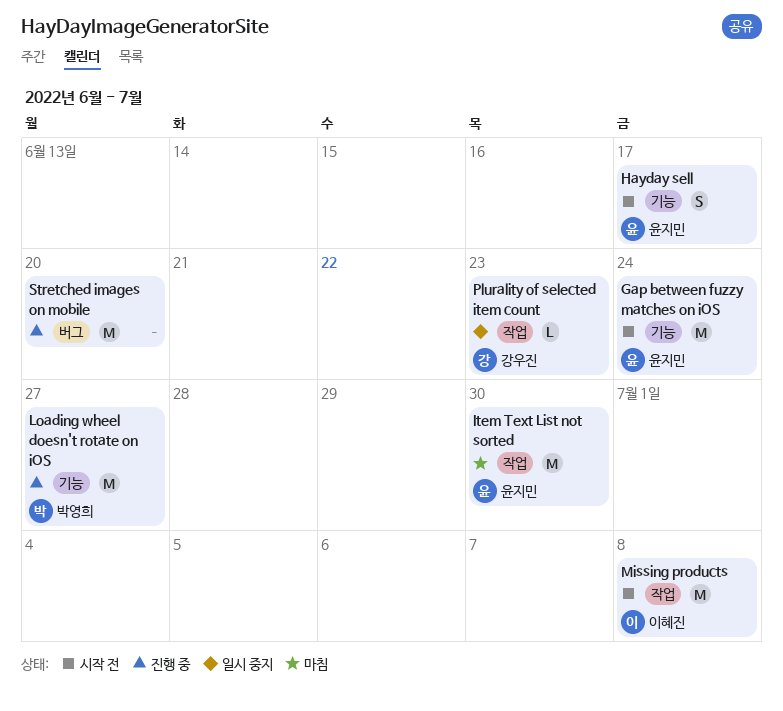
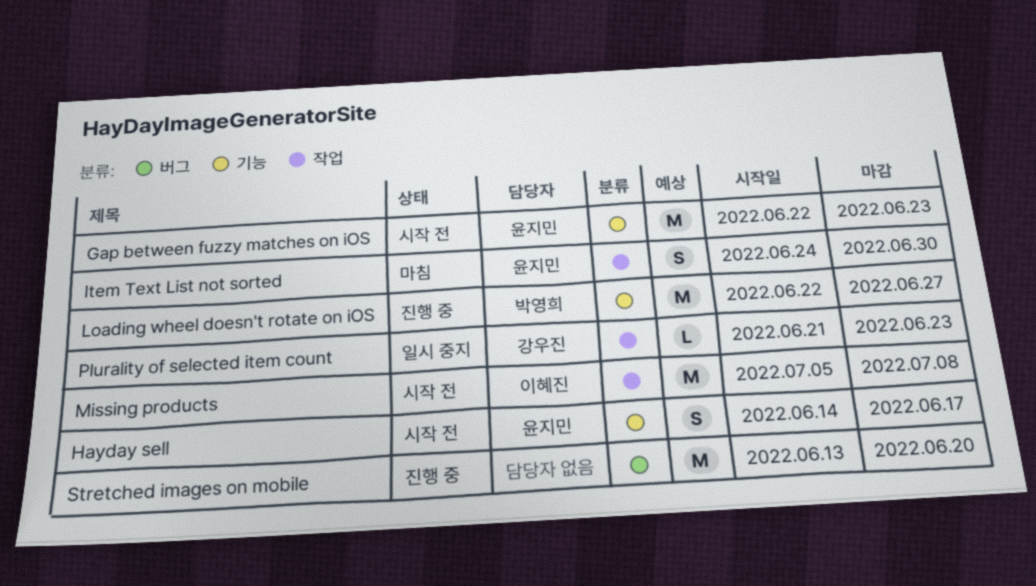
Gap between fuzzy matches on iOS, due: Jun 24 -> Jun 23
Item Text List not sorted, estimate: M -> S

